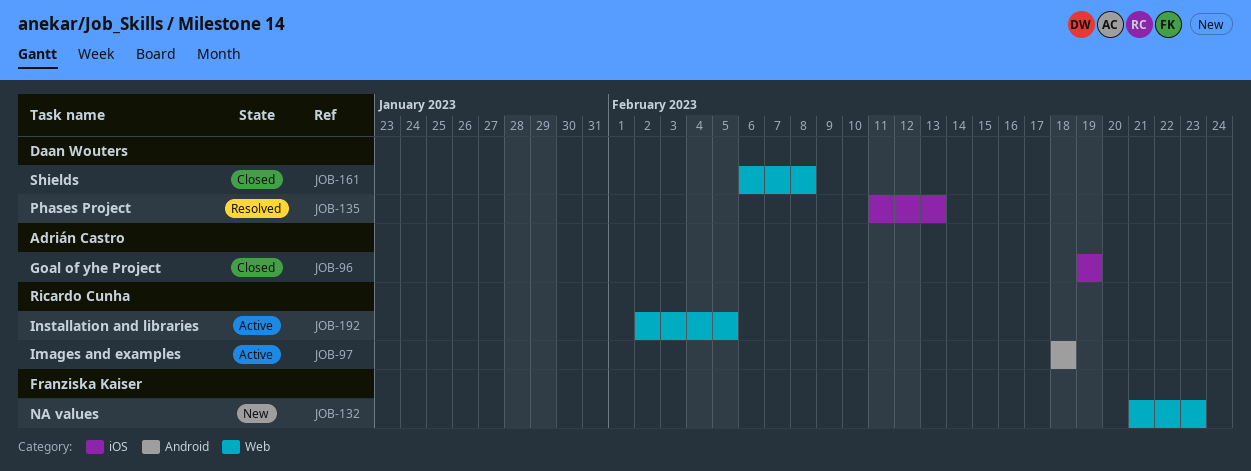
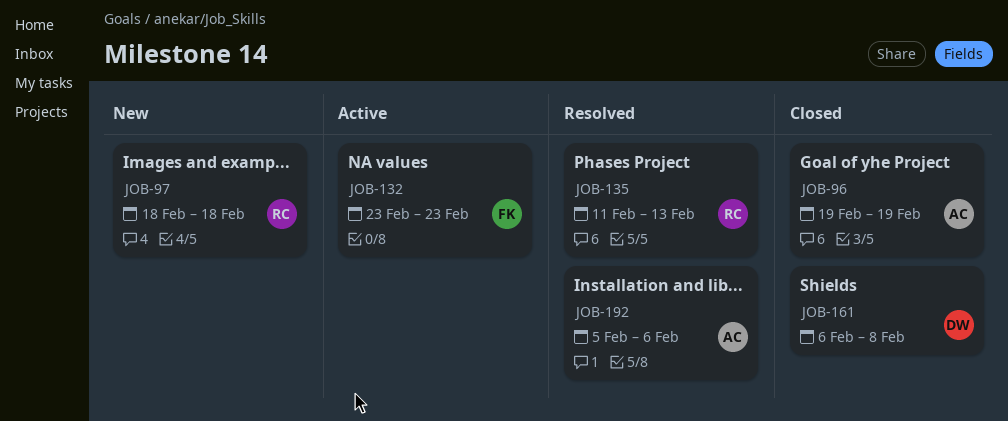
JOB-97, status: Active -> New
JOB-132, status: New -> Active
JOB-132, start: Feb 21 -> Feb 23
JOB-135, owner: Daan Wouters -> Ricardo Cunha
JOB-192, status: Active -> Resolved
JOB-192, owner: Ricardo Cunha -> Adrián Castro
JOB-192, start: Feb 2 -> Feb 5
JOB-192, due: Feb 5 -> Feb 6

